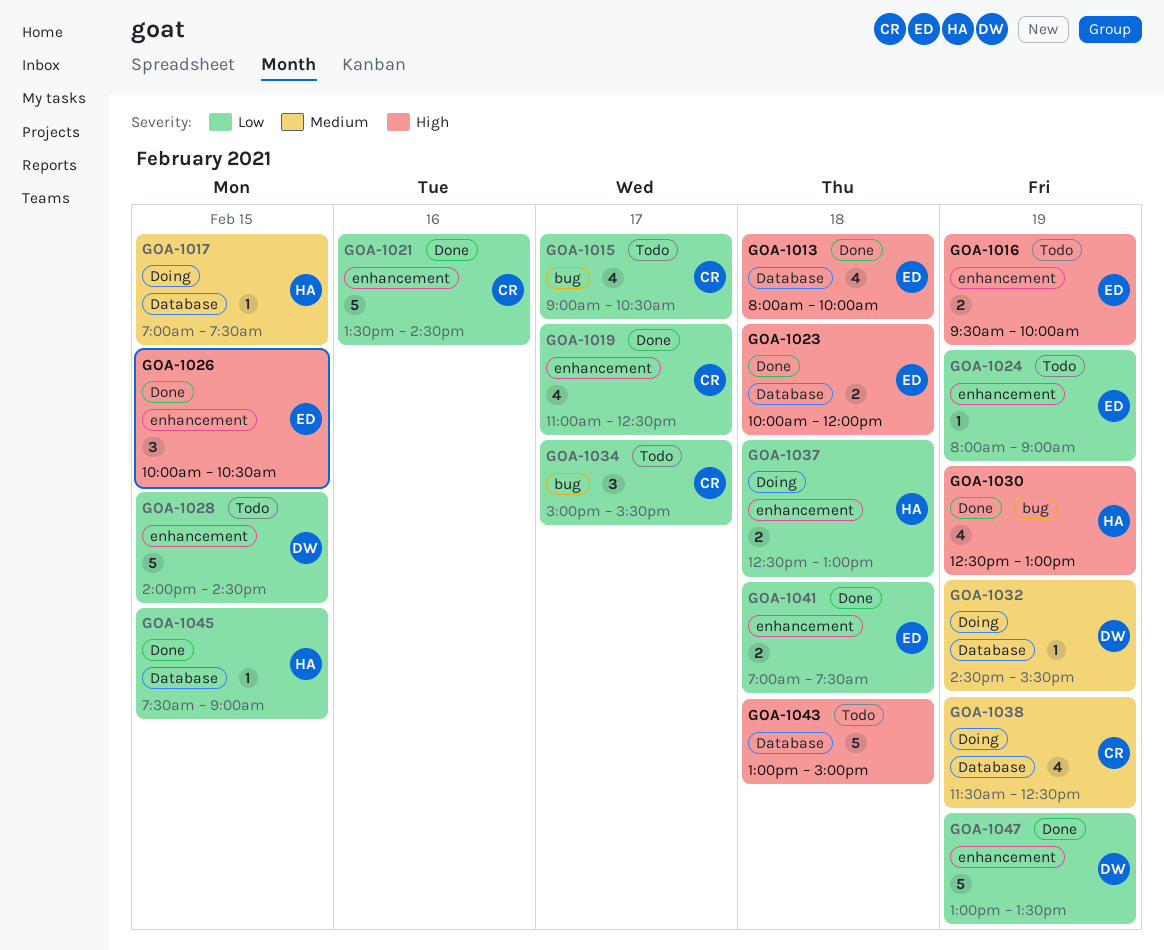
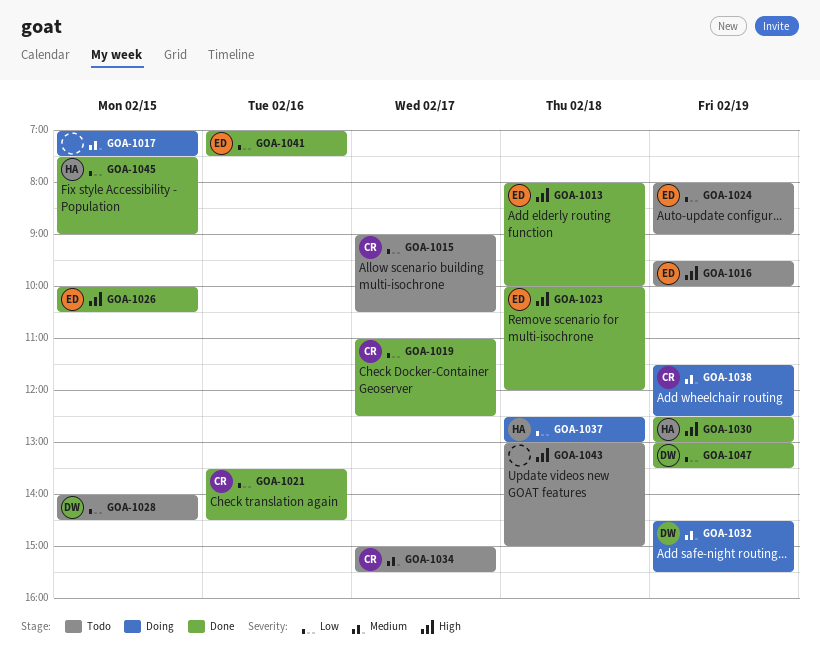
GOA-1017, owner: HA -> none
GOA-1034, priority: Low -> Medium
GOA-1041, day: Feb 18 -> Feb 16

